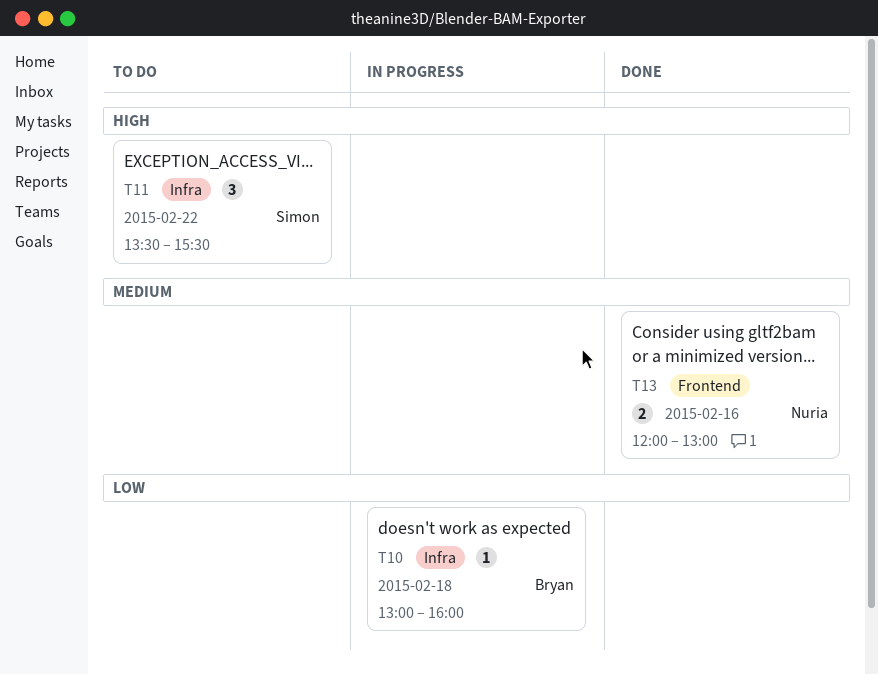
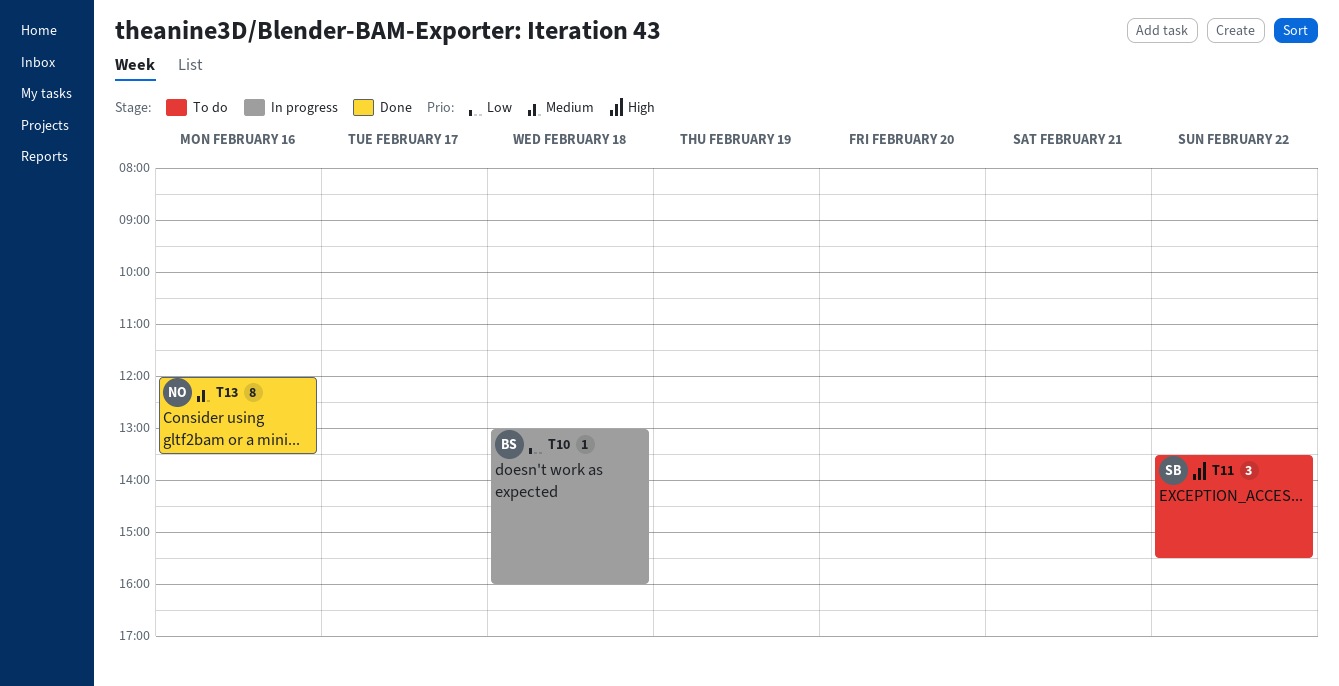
T13, estimate: 2 -> 8
T13, ends: 13:00 -> 13:30

